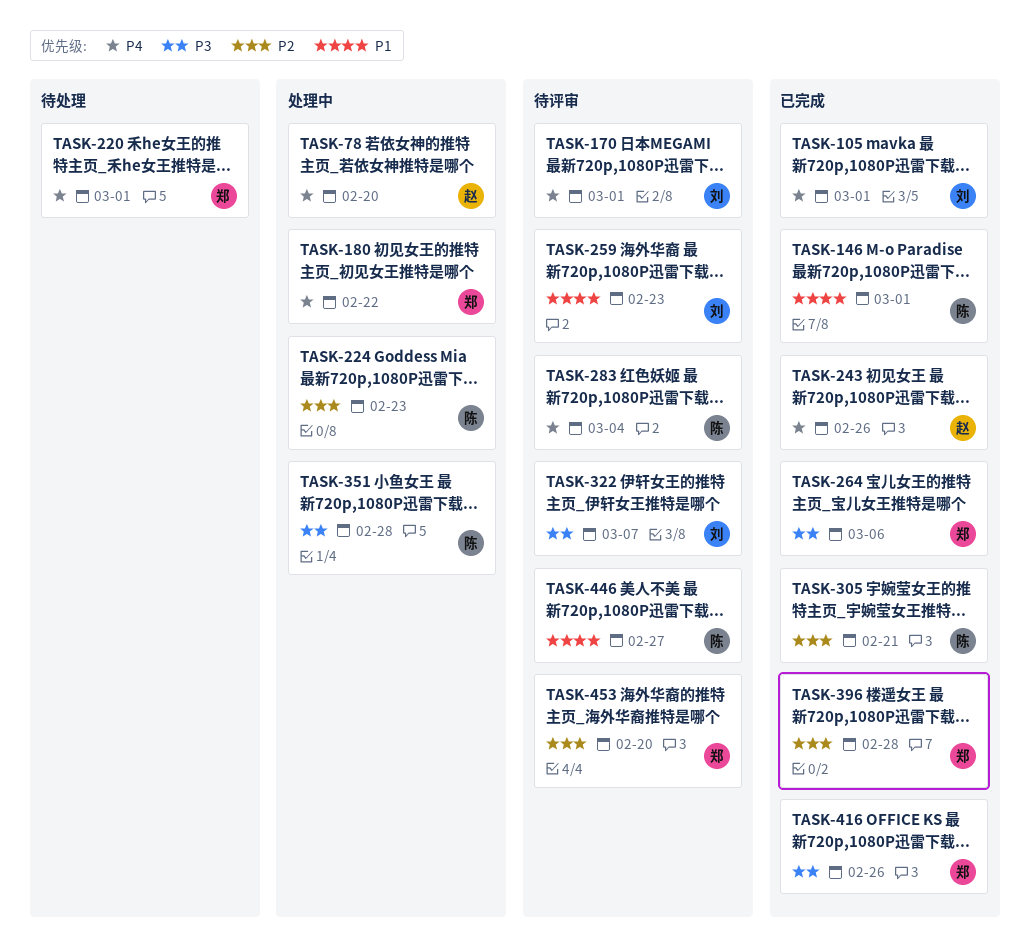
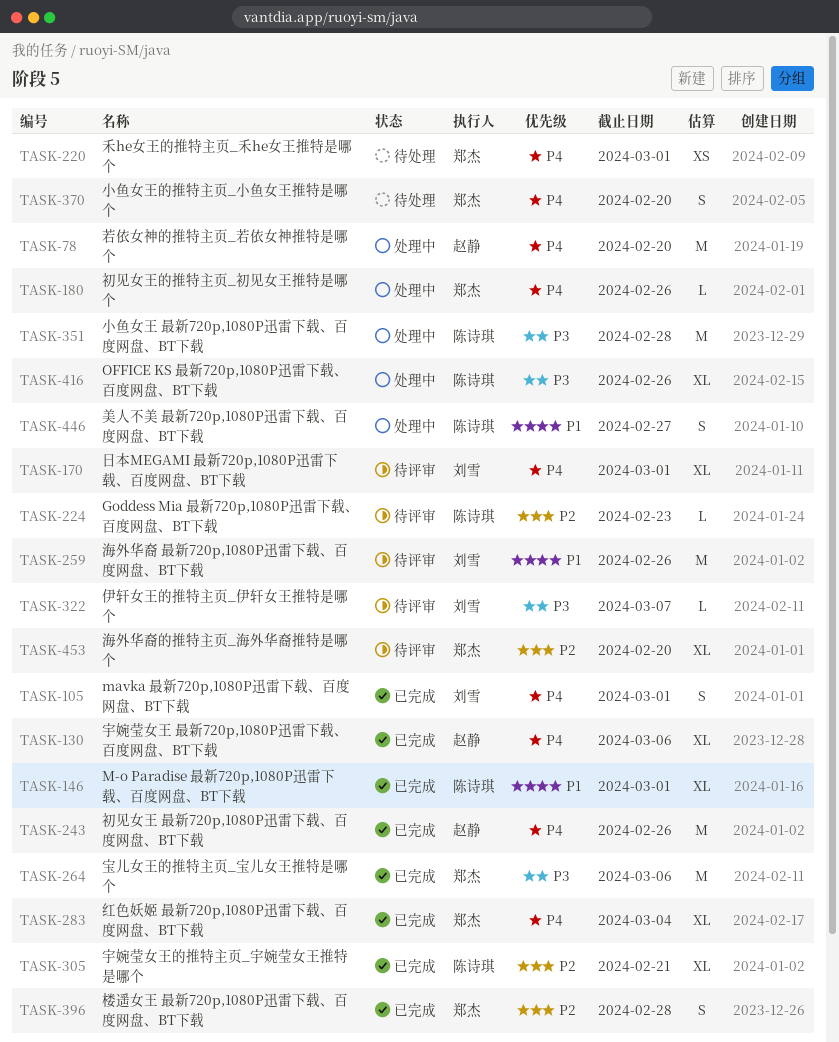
TASK-130: none -> present
TASK-180, due: Feb 22 -> Feb 26
TASK-224, status: 处理中 -> 待评审
TASK-259, due: Feb 23 -> Feb 26
TASK-283, status: 待评审 -> 已完成
TASK-283, owner: 陈诗琪 -> 郑杰
TASK-370: none -> present
TASK-416, status: 已完成 -> 处理中
TASK-416, owner: 郑杰 -> 陈诗琪
TASK-446, status: 待评审 -> 处理中

